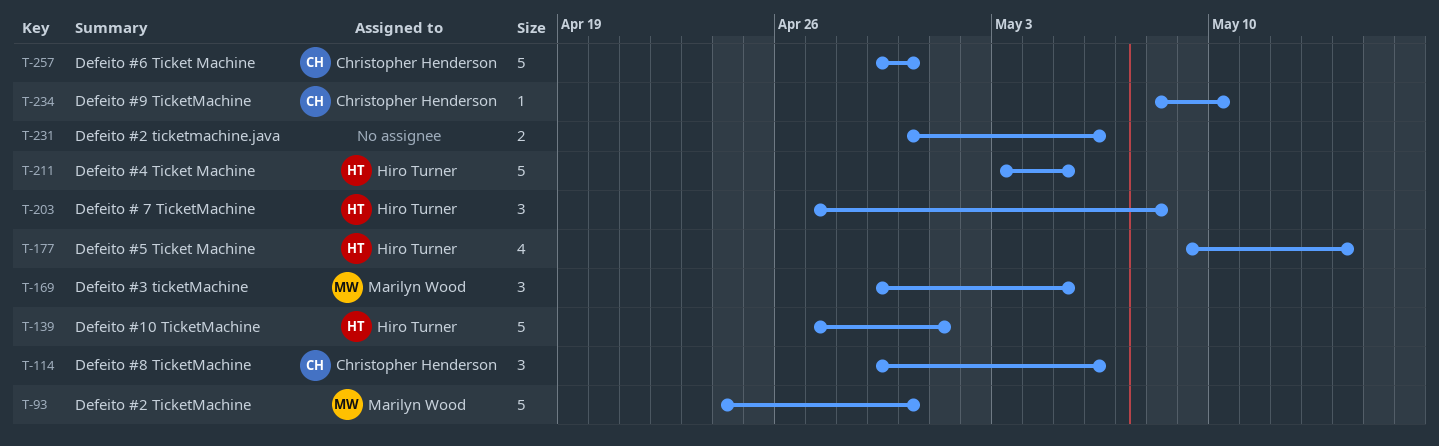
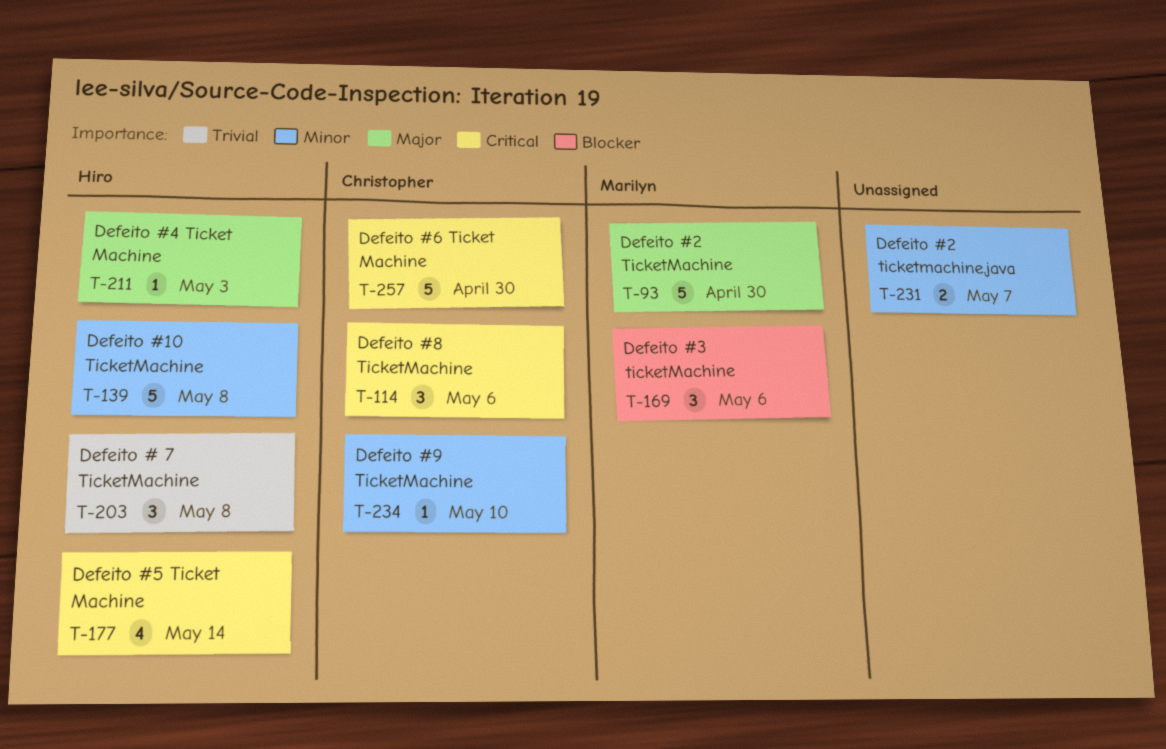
T-139, due: May 1 -> May 8
T-169, due: May 5 -> May 6
T-211, estimate: 5 -> 1
T-211, due: May 5 -> May 3
T-231, due: May 6 -> May 7

